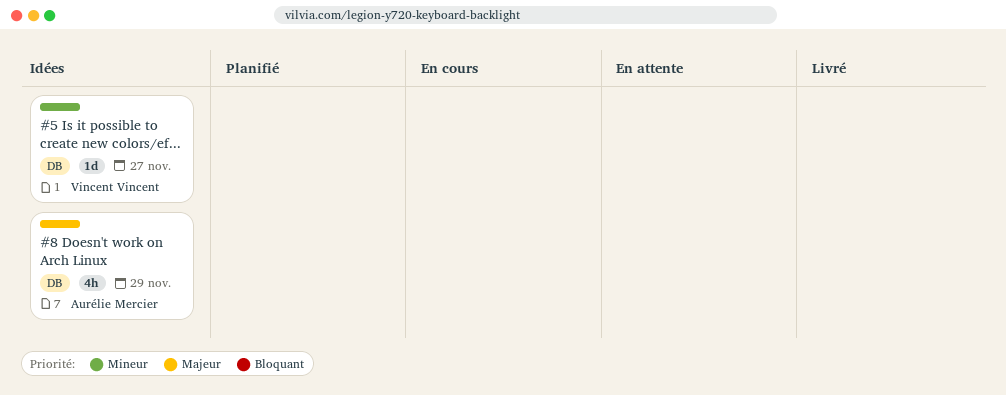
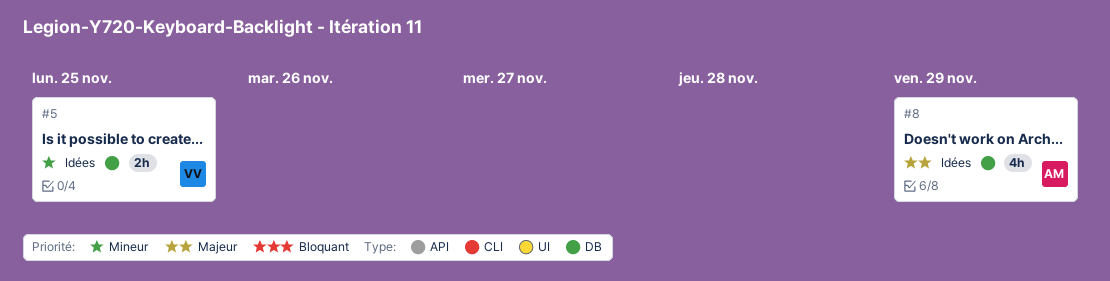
#5, estimate: 1d -> 2h
#5, due: Nov 27 -> Nov 25

